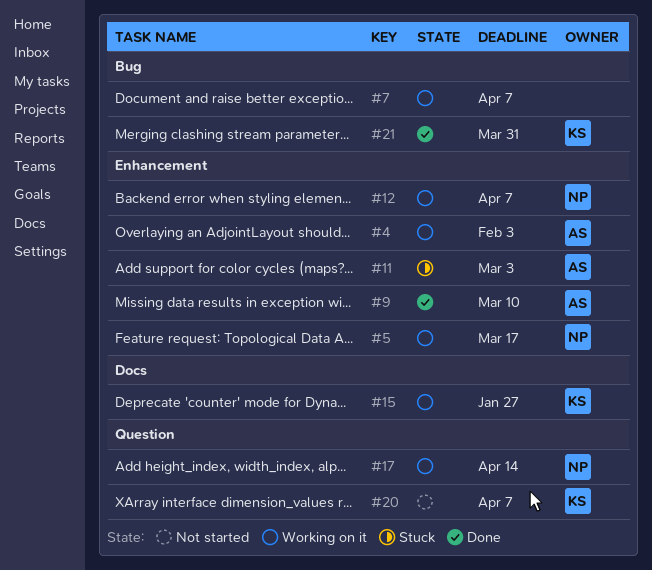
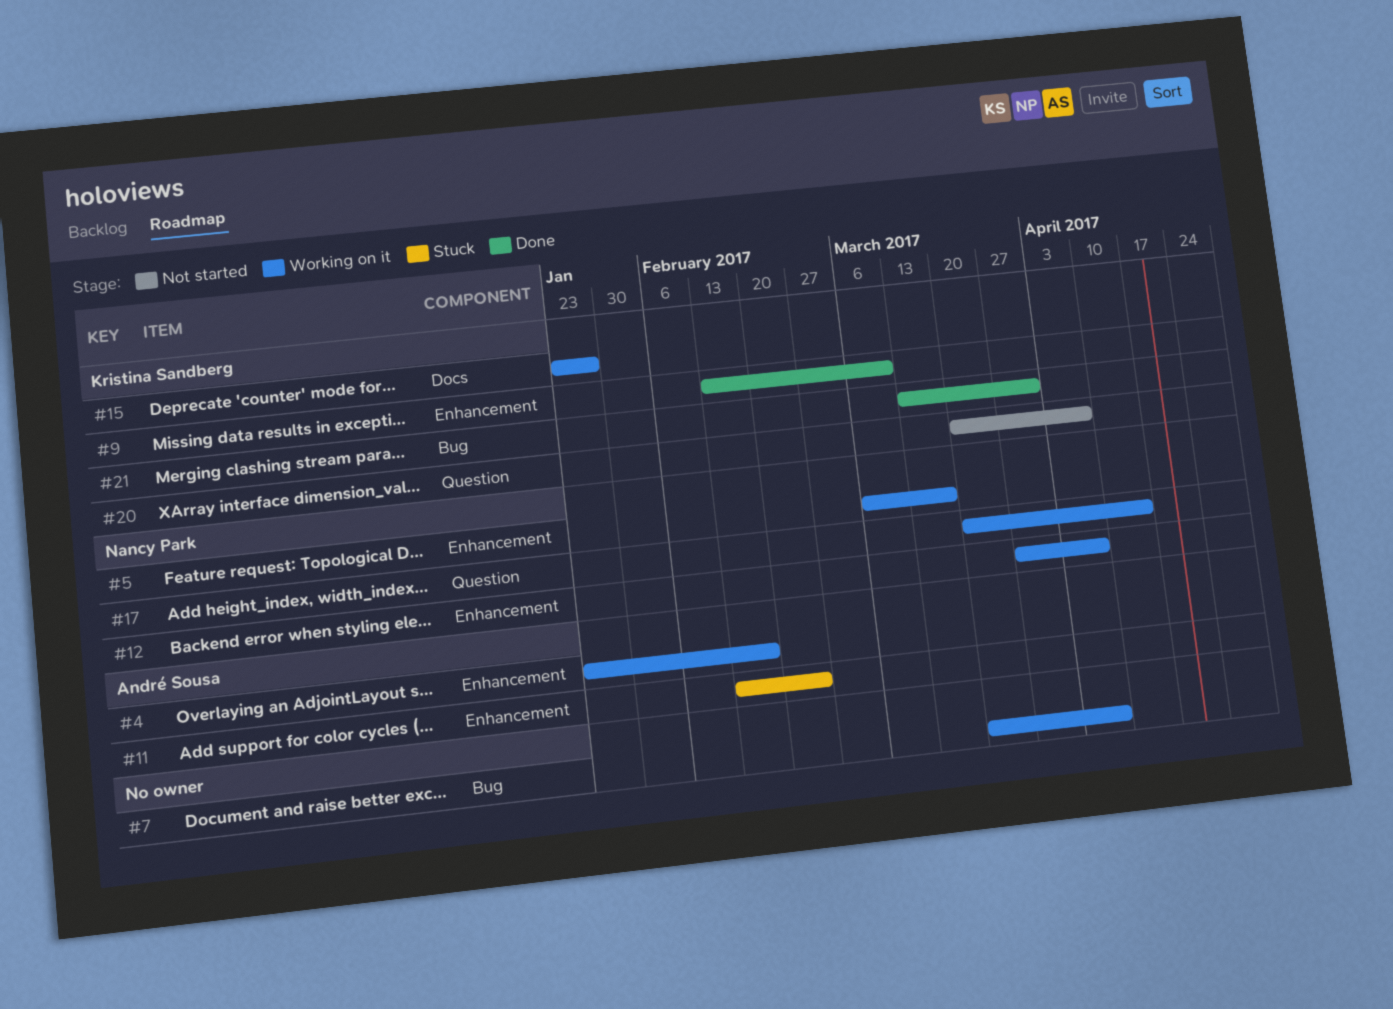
#4, due: Feb 3 -> Feb 17
#9, owner: André Sousa -> Kristina Sandberg
#11, due: Mar 3 -> Feb 24

